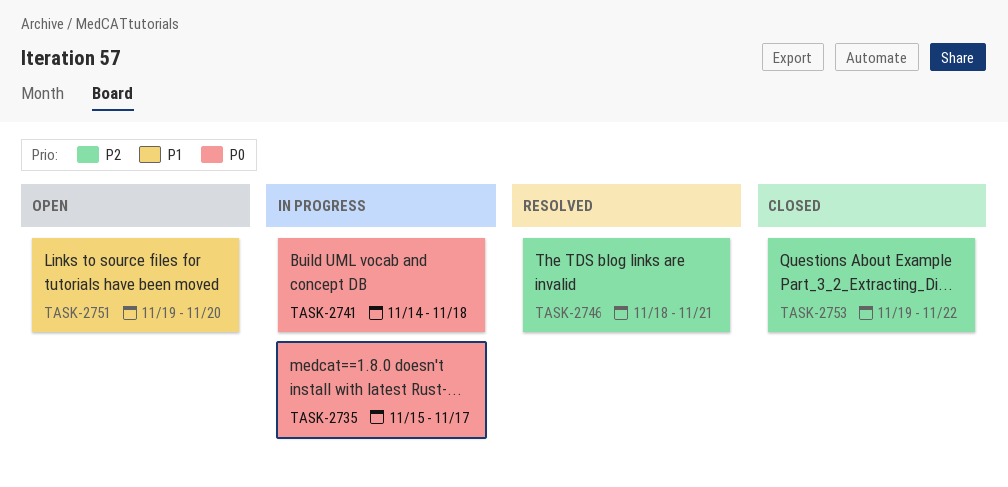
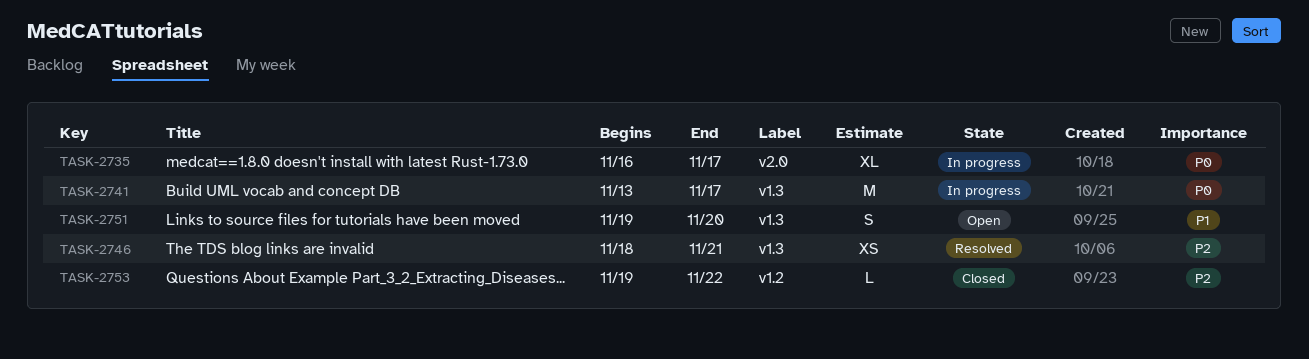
TASK-2735, start: Nov 15 -> Nov 16
TASK-2741, start: Nov 14 -> Nov 13
TASK-2741, due: Nov 18 -> Nov 17

